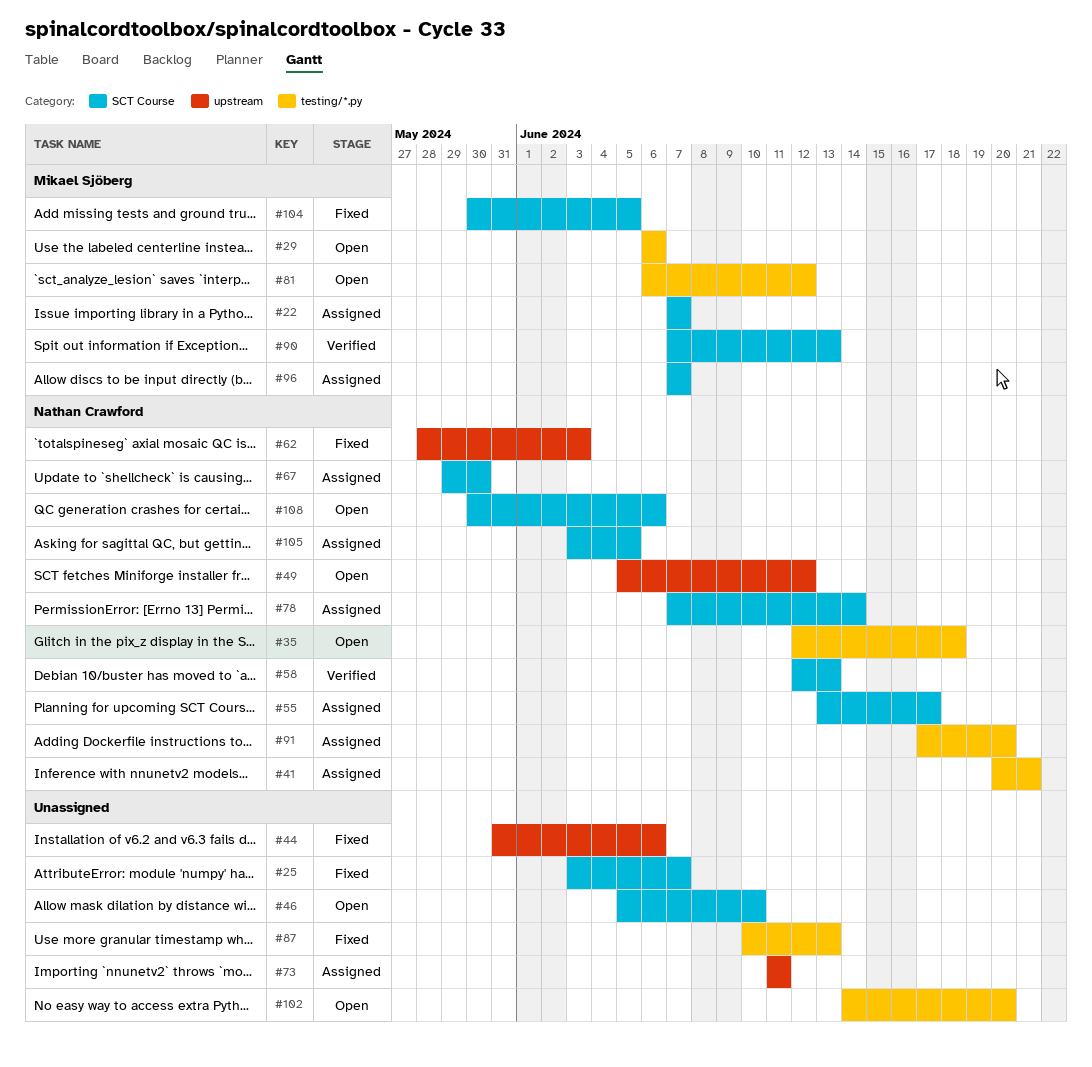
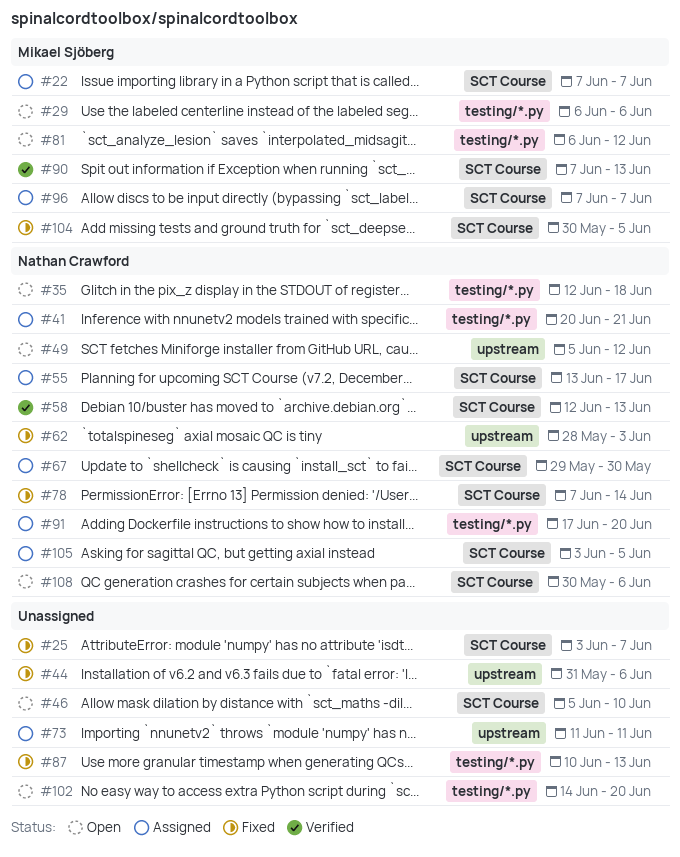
#78, status: Assigned -> Fixed

